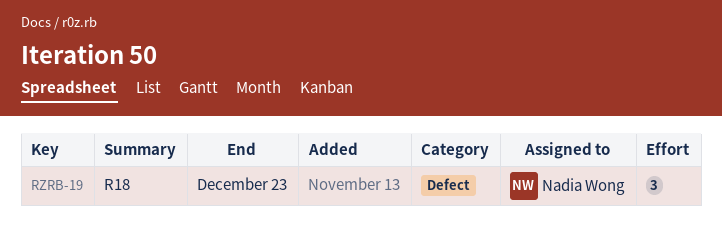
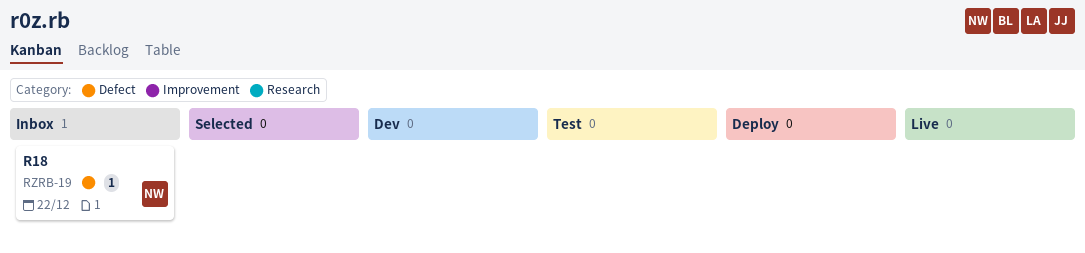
RZRB-19, estimate: 3 -> 1
RZRB-19, due: Dec 23 -> Dec 22

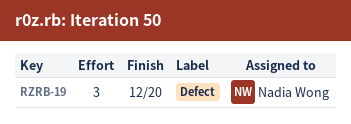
RZRB-19, estimate: 1 -> 3
RZRB-19, due: Dec 22 -> Dec 20

